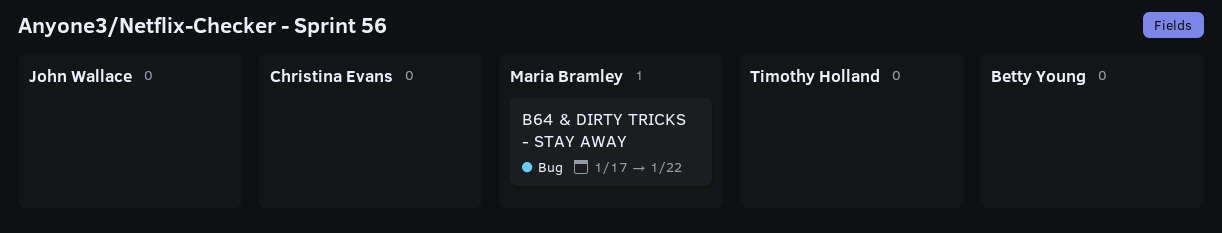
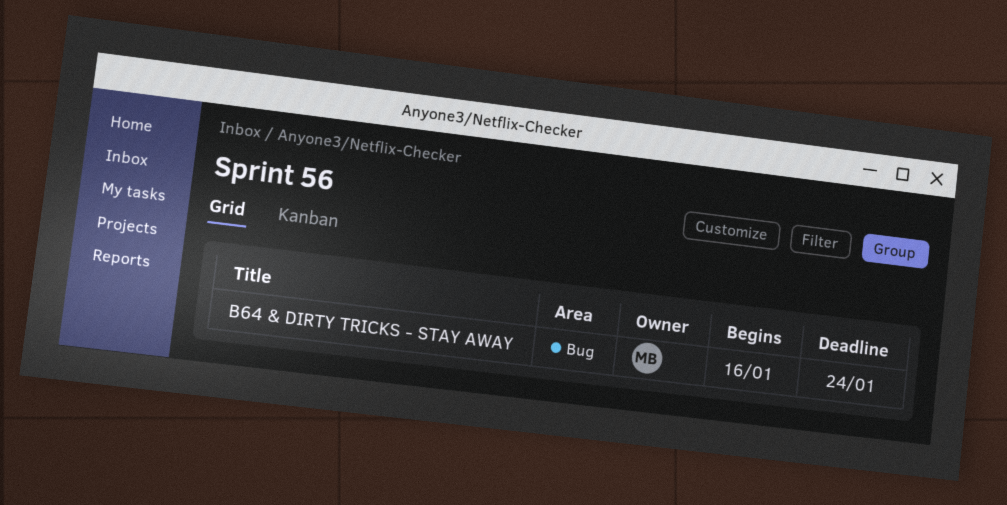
B64 & DIRTY TRICKS - STAY AWAY, start: Jan 17 -> Jan 16
B64 & DIRTY TRICKS - STAY AWAY, due: Jan 22 -> Jan 24

